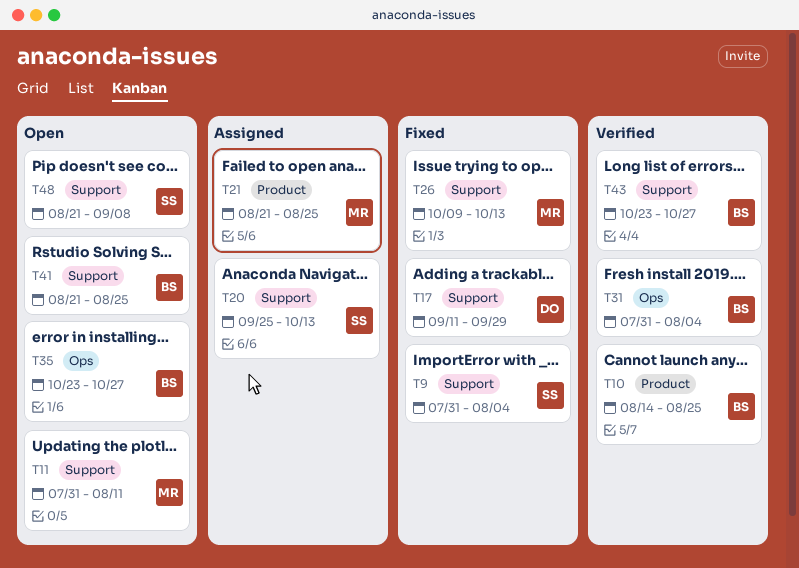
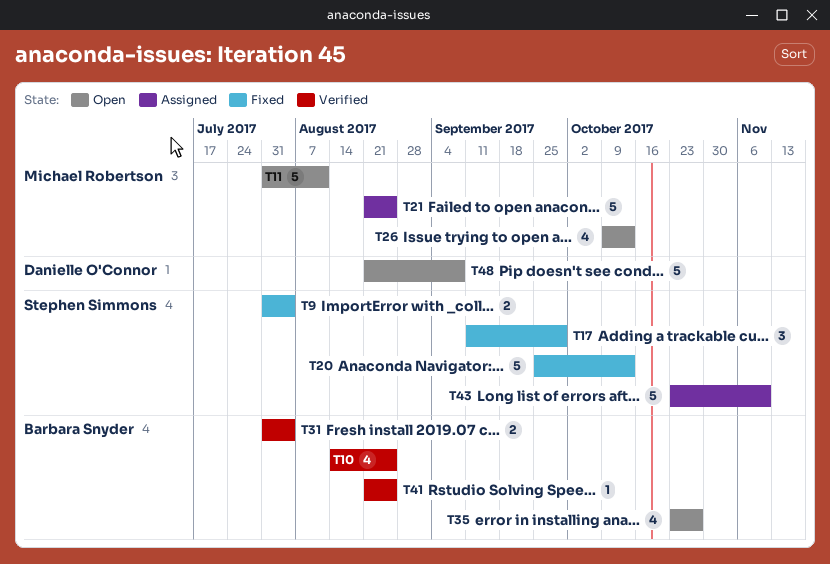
T17, owner: Danielle O'Connor -> Stephen Simmons
T20, status: Assigned -> Fixed
T26, status: Fixed -> Open
T41, status: Open -> Verified
T43, status: Verified -> Assigned
T43, owner: Barbara Snyder -> Stephen Simmons
T43, due: Oct 27 -> Nov 10
T48, owner: Stephen Simmons -> Danielle O'Connor

